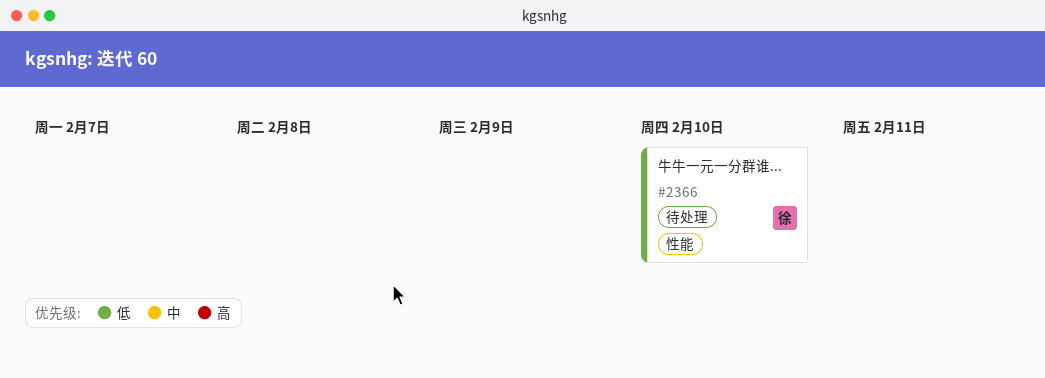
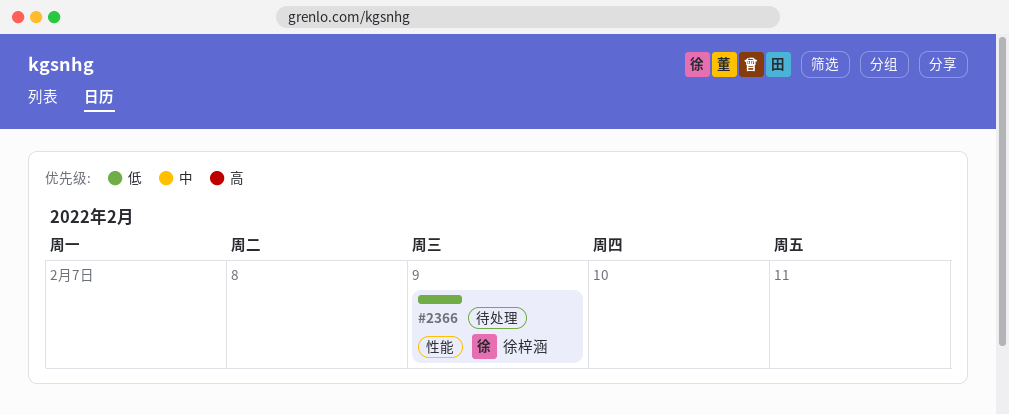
#2366, due: Feb 10 -> Feb 9

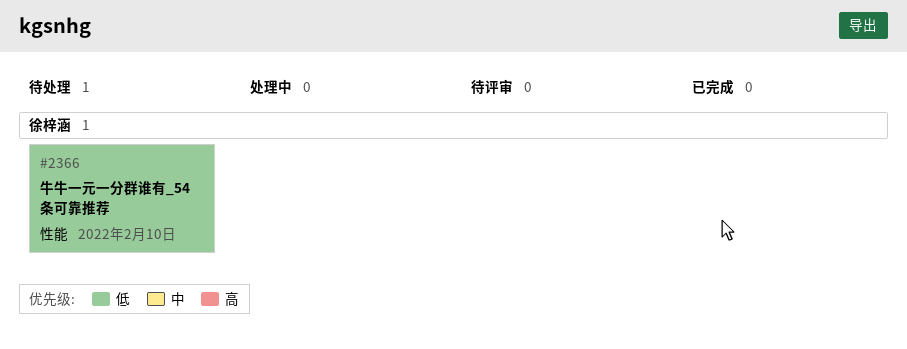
#2366, due: Feb 9 -> Feb 10

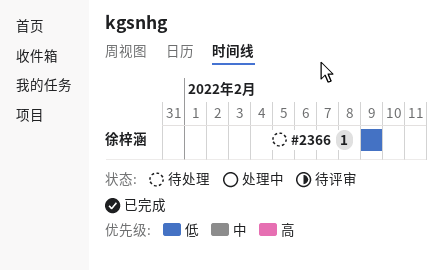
#2366, due: Feb 10 -> Feb 9

